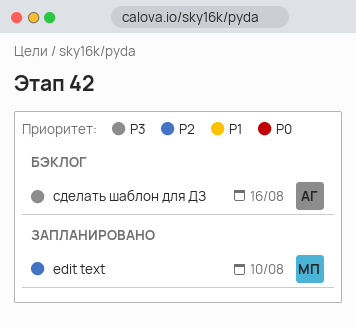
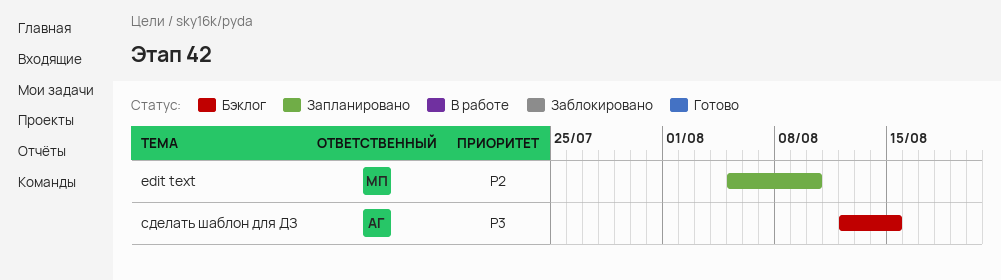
сделать шаблон для ДЗ, due: Aug 16 -> Aug 15

